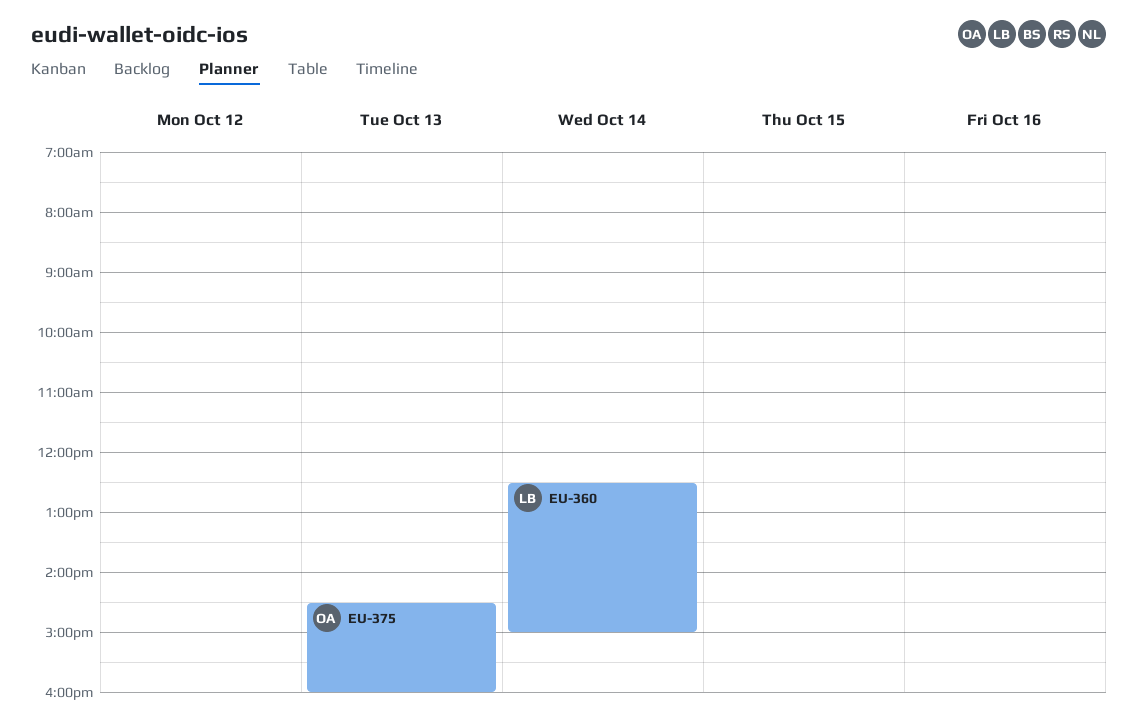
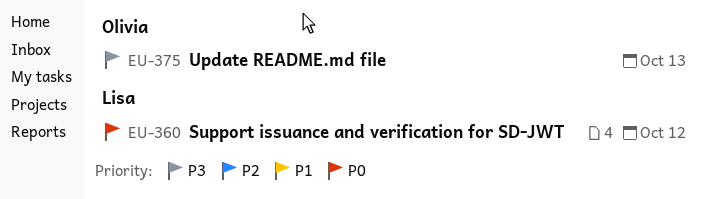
EU-360, day: Oct 14 -> Oct 12

